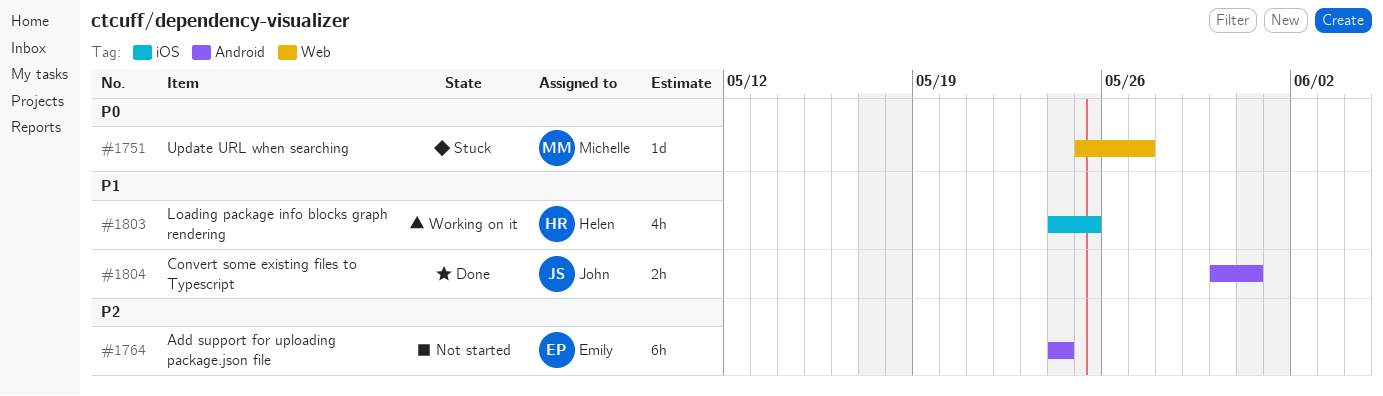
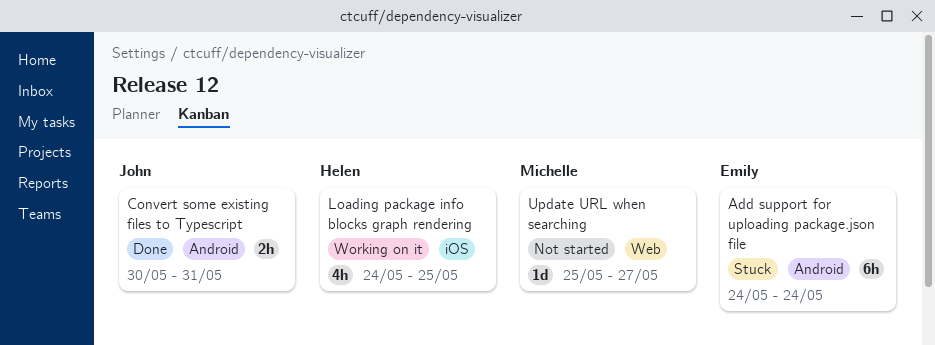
Add support for uploading package.json file, status: Not started -> Stuck
Update URL when searching, status: Stuck -> Not started

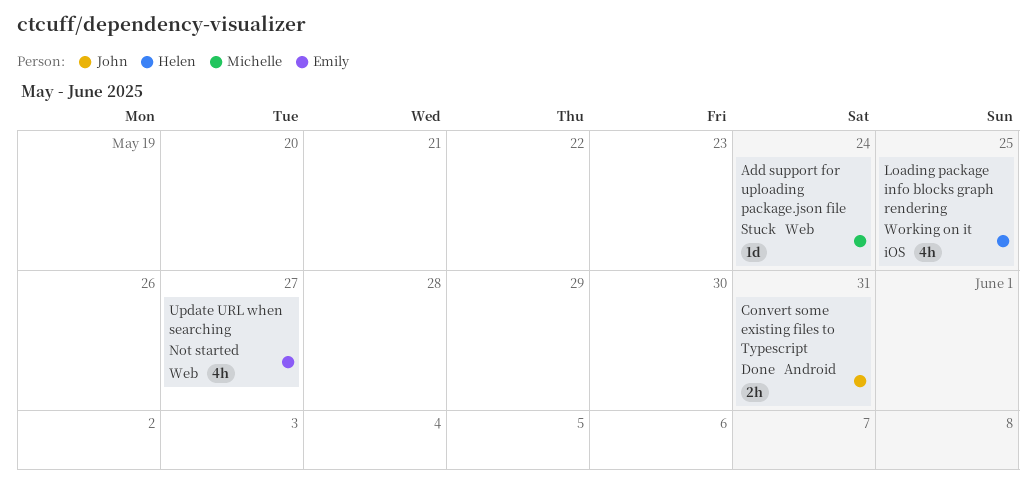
Add support for uploading package.json file, owner: Emily -> Michelle
Add support for uploading package.json file, label: Android -> Web
Add support for uploading package.json file, estimate: 6h -> 1d
Update URL when searching, owner: Michelle -> Emily
Update URL when searching, estimate: 1d -> 4h

